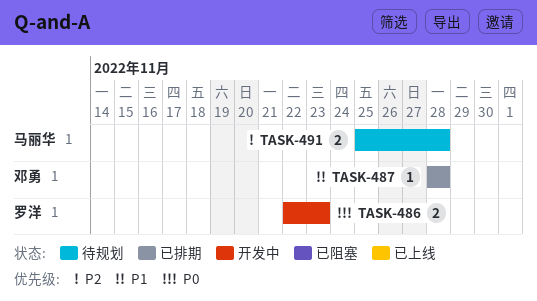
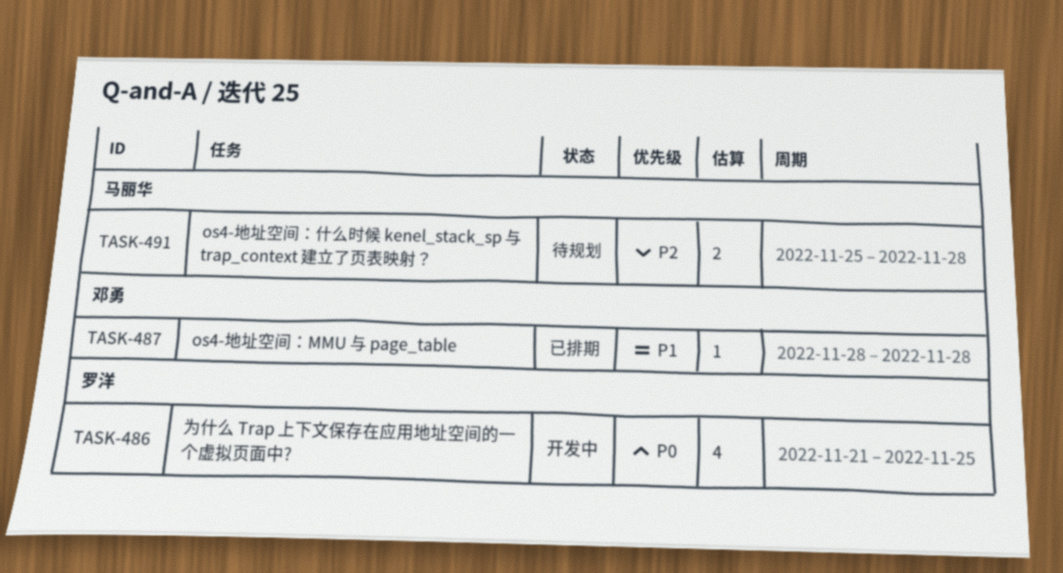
TASK-486, estimate: 2 -> 4
TASK-486, start: Nov 22 -> Nov 21
TASK-486, due: Nov 23 -> Nov 25

